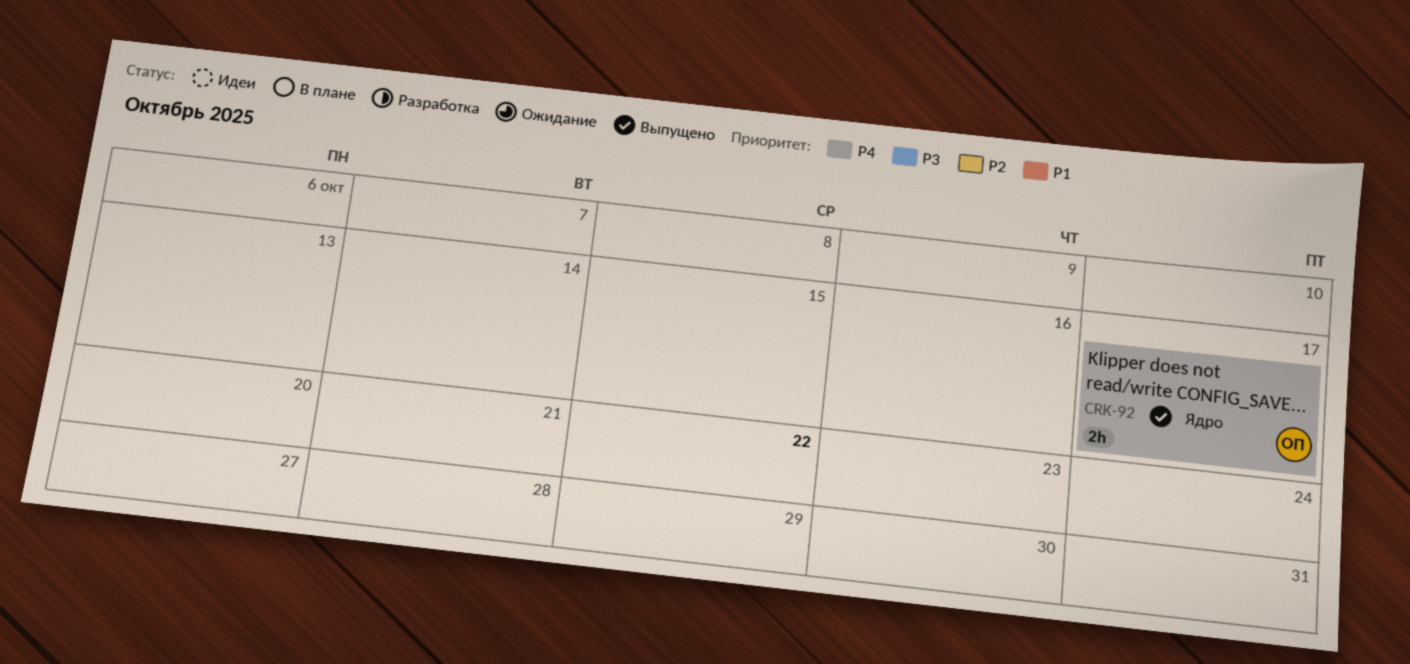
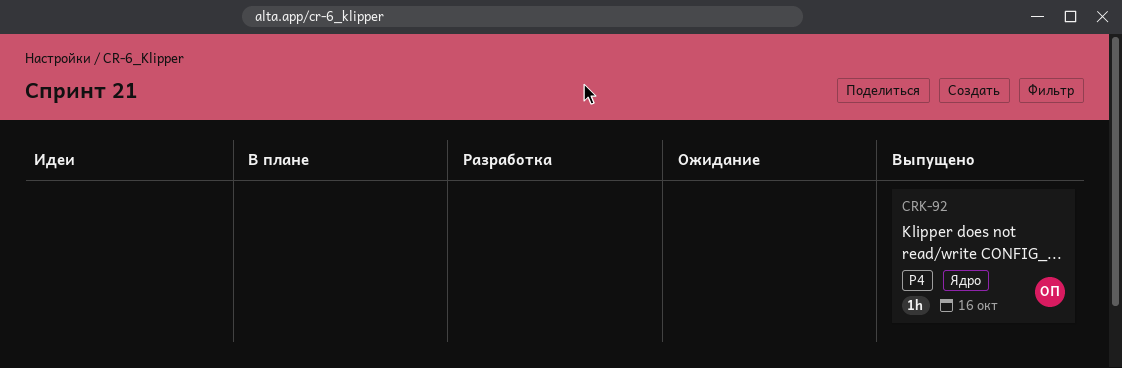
CRK-92, estimate: 2h -> 1h
CRK-92, due: Oct 17 -> Oct 16

